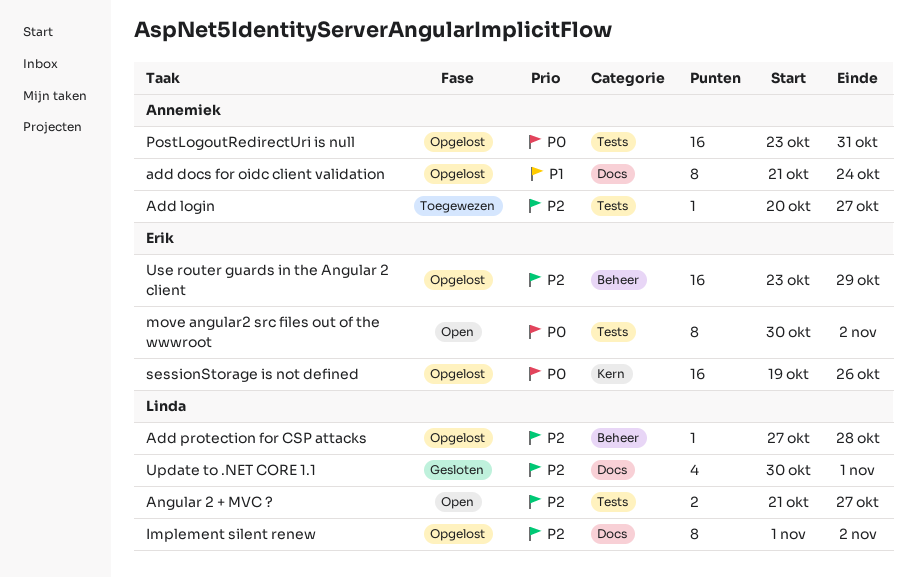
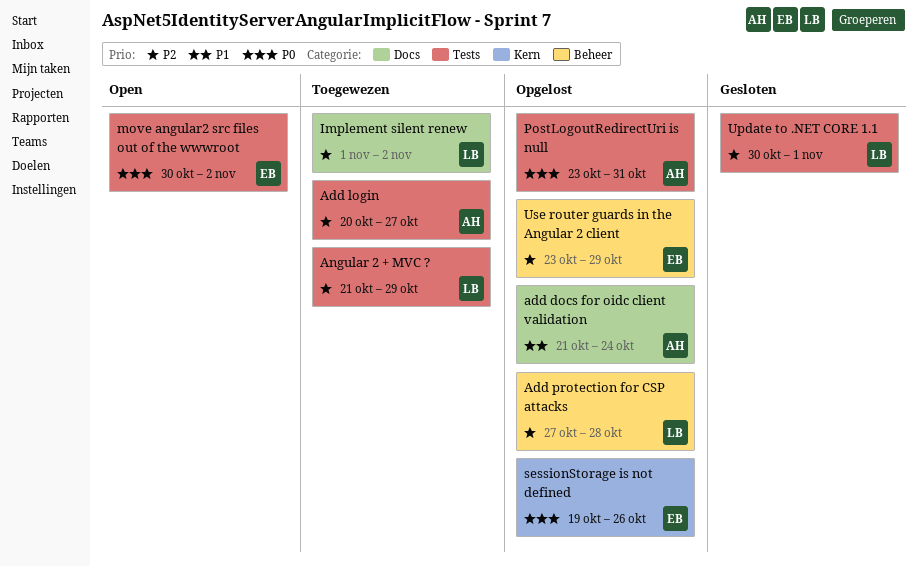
Angular 2 + MVC ?, status: Open -> Toegewezen
Angular 2 + MVC ?, due: Oct 27 -> Oct 29
Implement silent renew, status: Opgelost -> Toegewezen
Update to .NET CORE 1.1, label: Docs -> Tests

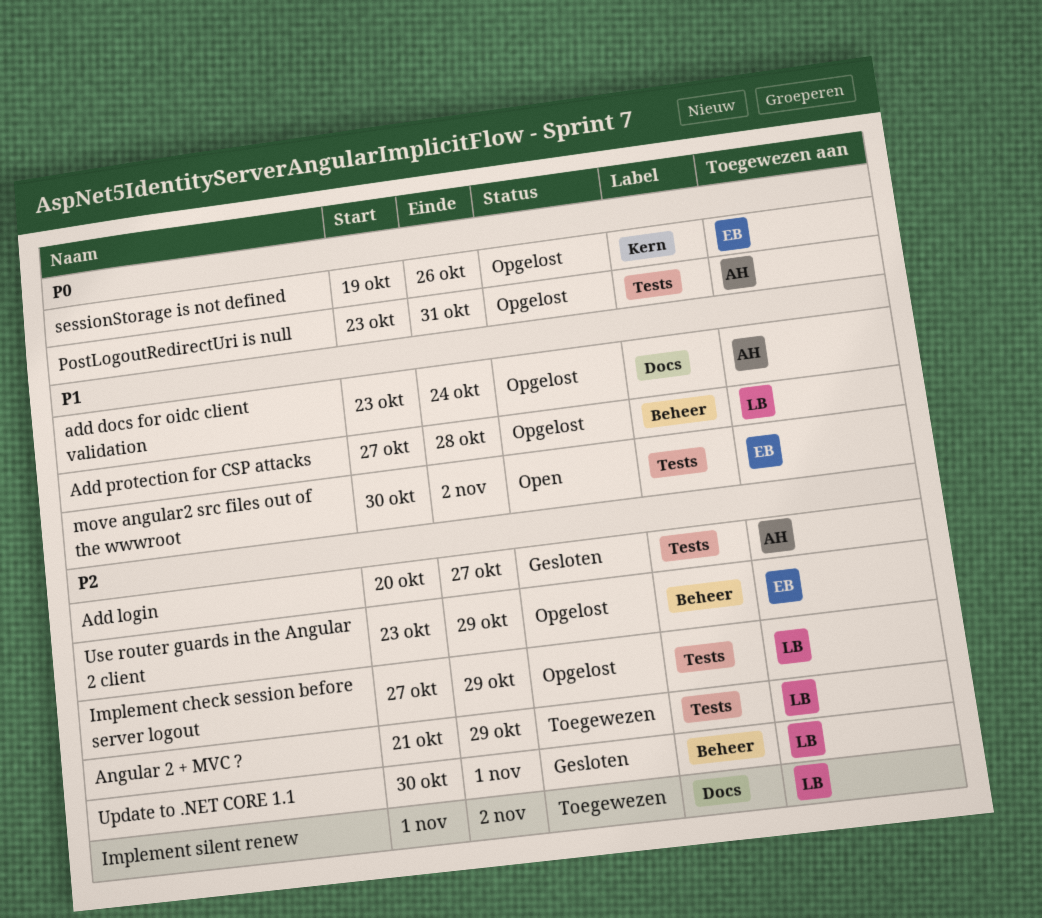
add docs for oidc client validation, start: Oct 21 -> Oct 23
Add login, status: Toegewezen -> Gesloten
Add protection for CSP attacks, priority: P2 -> P1
Implement check session before server logout: none -> present
move angular2 src files out of the wwwroot, priority: P0 -> P1
Update to .NET CORE 1.1, label: Tests -> Beheer

